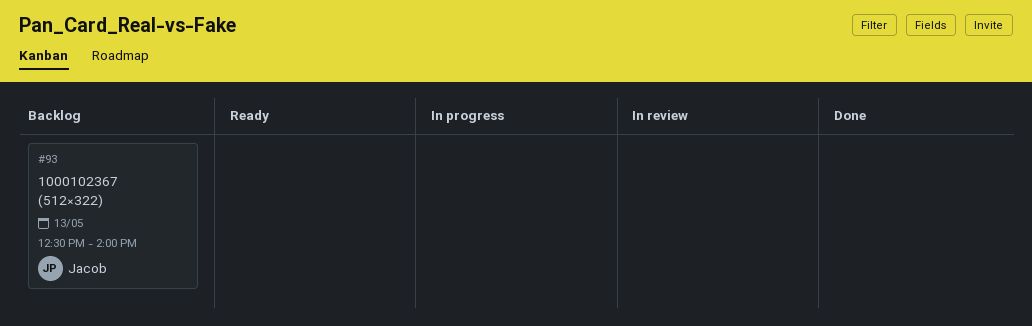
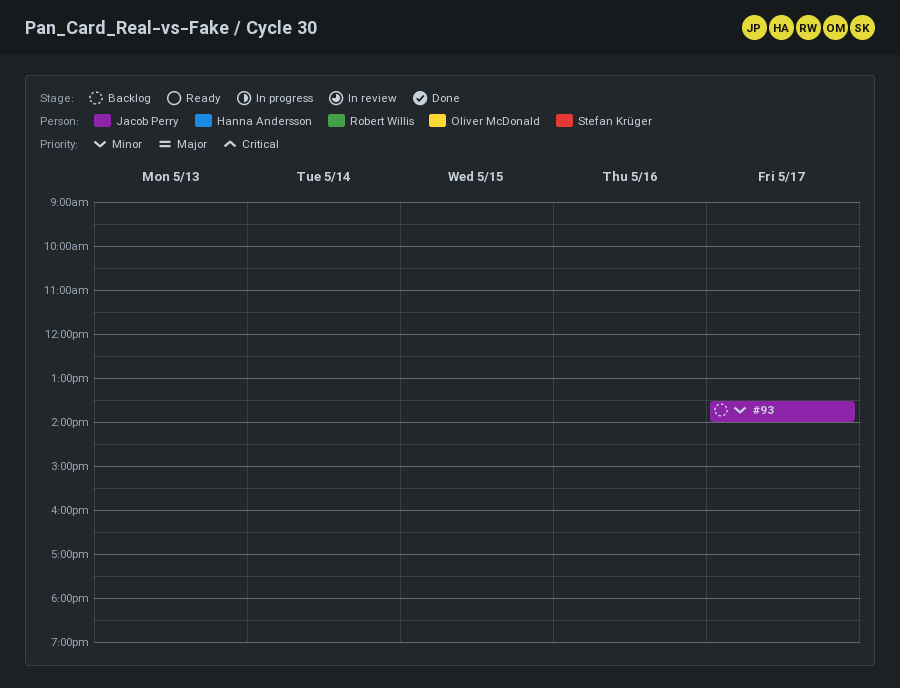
#93, day: May 13 -> May 17
#93, begins: 12:30 -> 13:30

